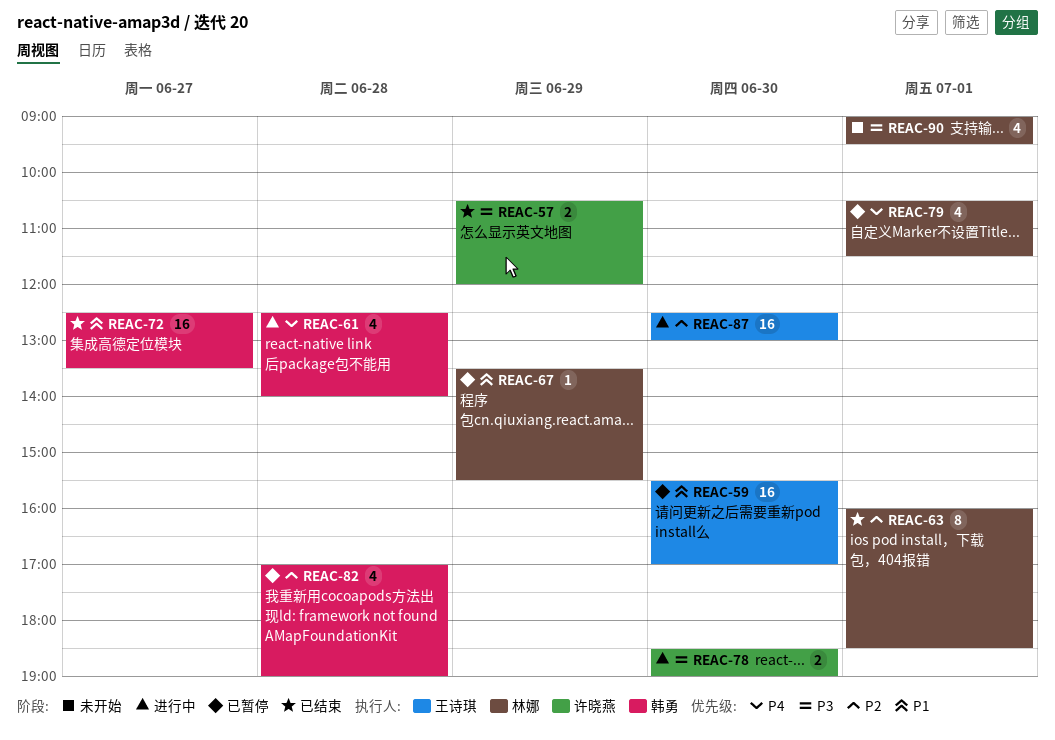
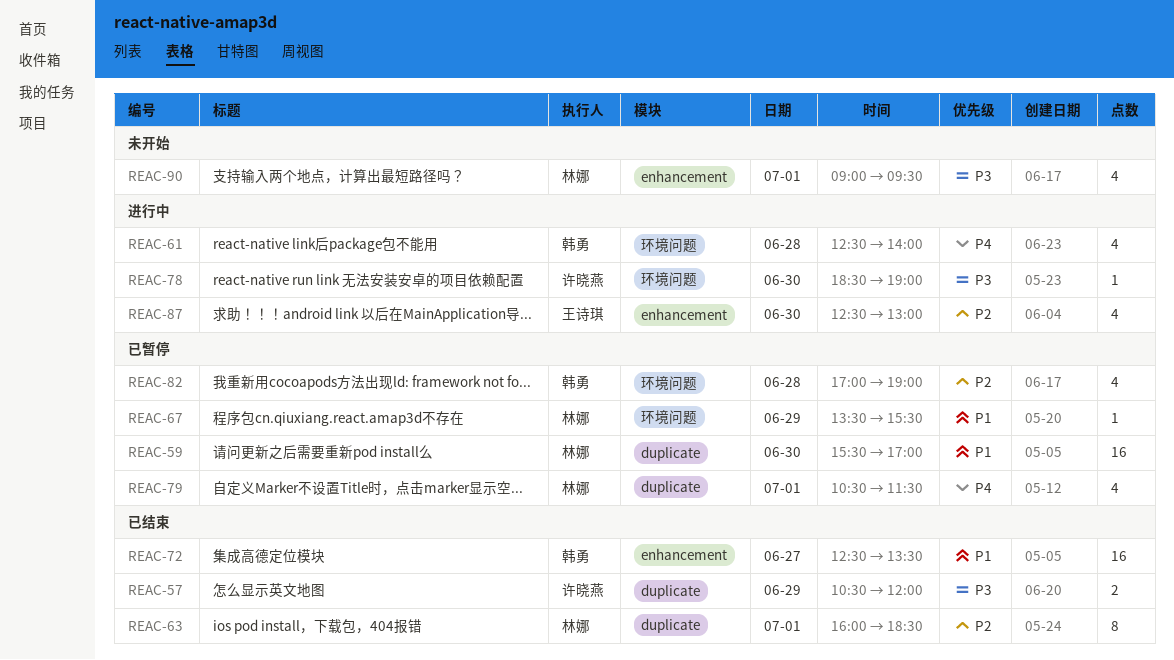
REAC-59, owner: 王诗琪 -> 林娜
REAC-78, estimate: 2 -> 1
REAC-87, estimate: 16 -> 4

